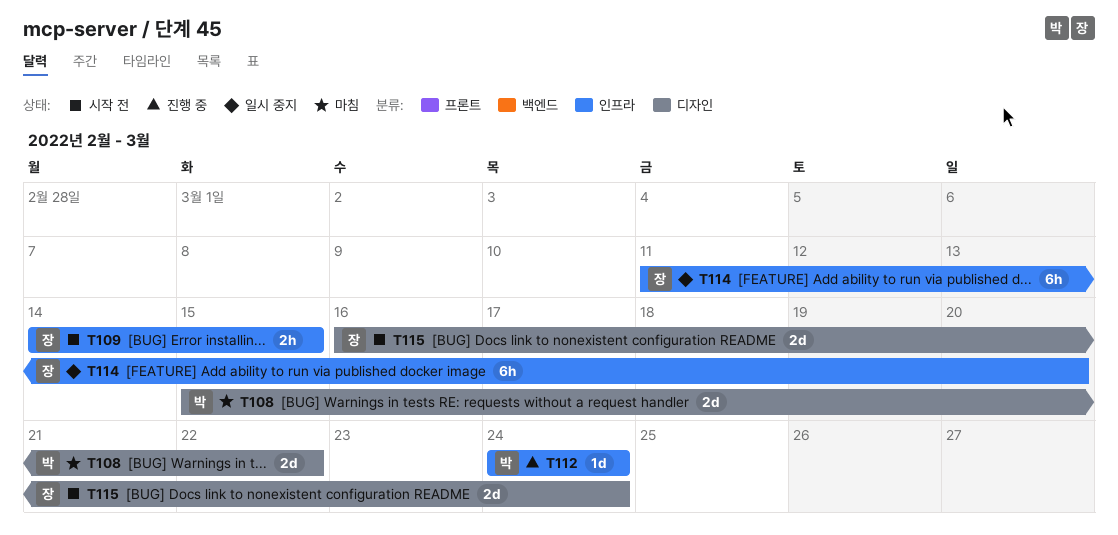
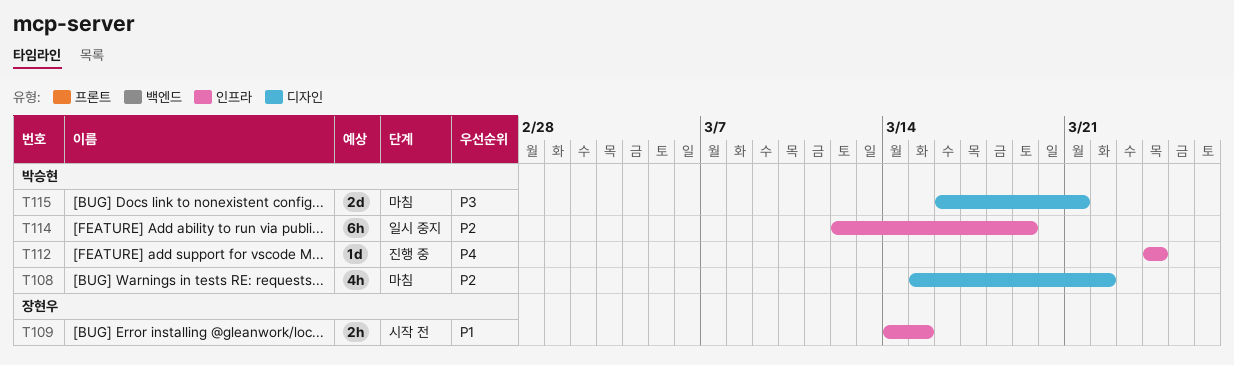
T108, estimate: 2d -> 4h
T114, owner: 장현우 -> 박승현
T114, start: Mar 11 -> Mar 12
T114, due: Mar 20 -> Mar 19
T115, status: 시작 전 -> 마침
T115, owner: 장현우 -> 박승현
T115, due: Mar 24 -> Mar 21

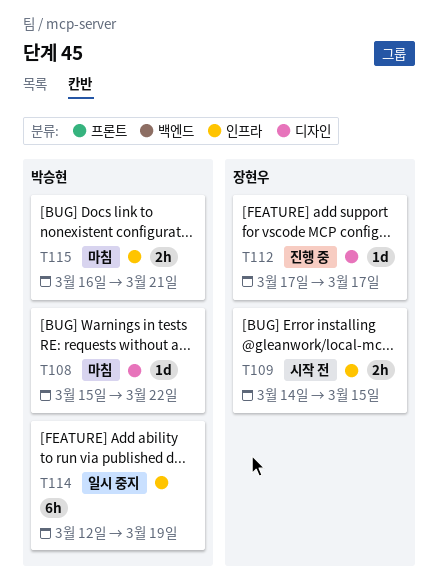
T108, estimate: 4h -> 1d
T112, owner: 박승현 -> 장현우
T112, label: 인프라 -> 디자인
T112, start: Mar 24 -> Mar 17
T112, due: Mar 24 -> Mar 17
T115, label: 디자인 -> 인프라
T115, estimate: 2d -> 2h

